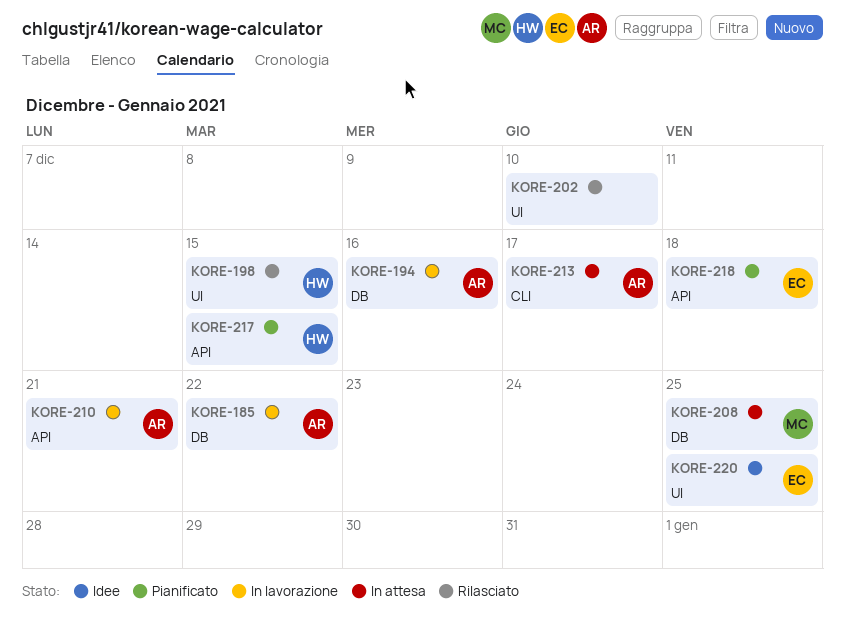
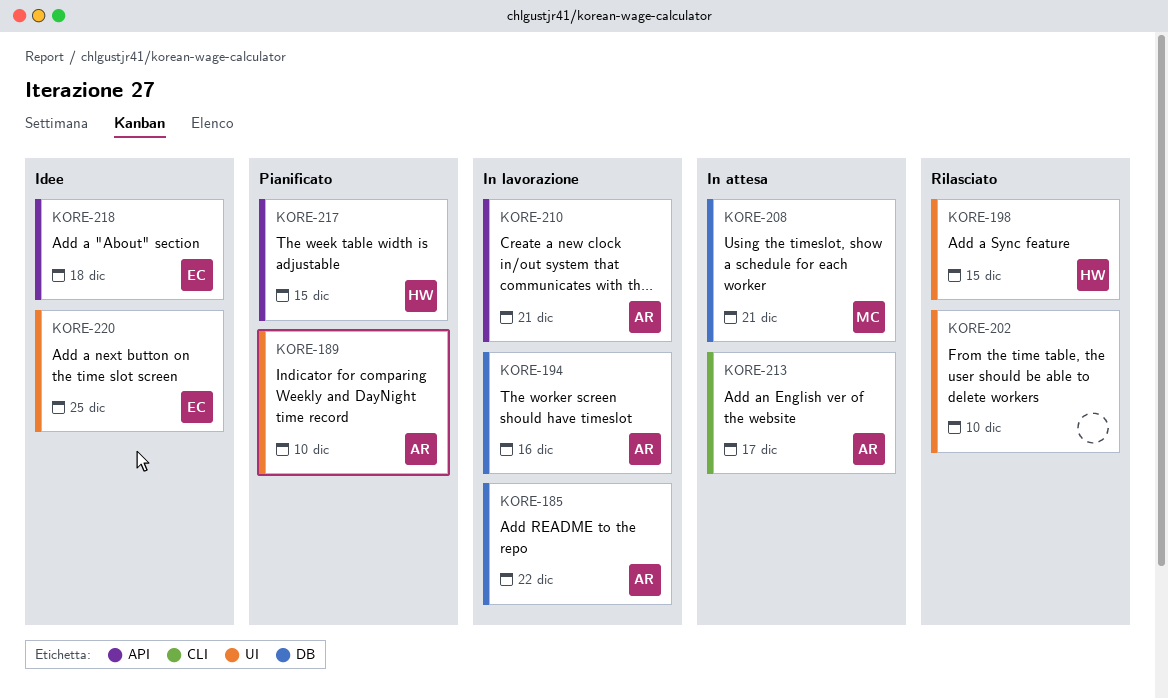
KORE-189: none -> present
KORE-208, due: Dec 25 -> Dec 21
KORE-218, status: Pianificato -> Idee

